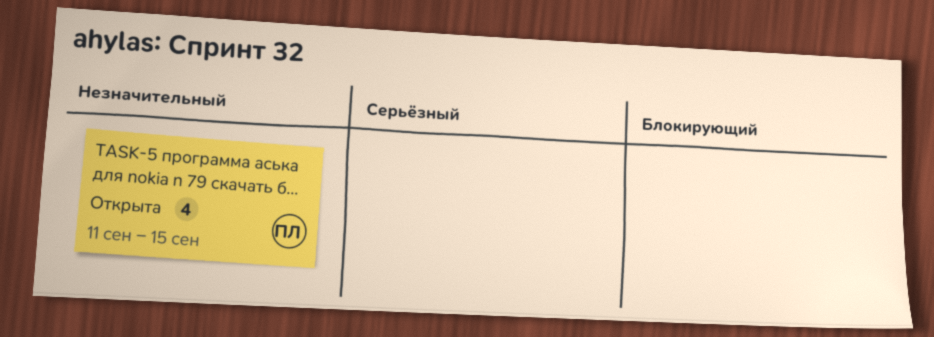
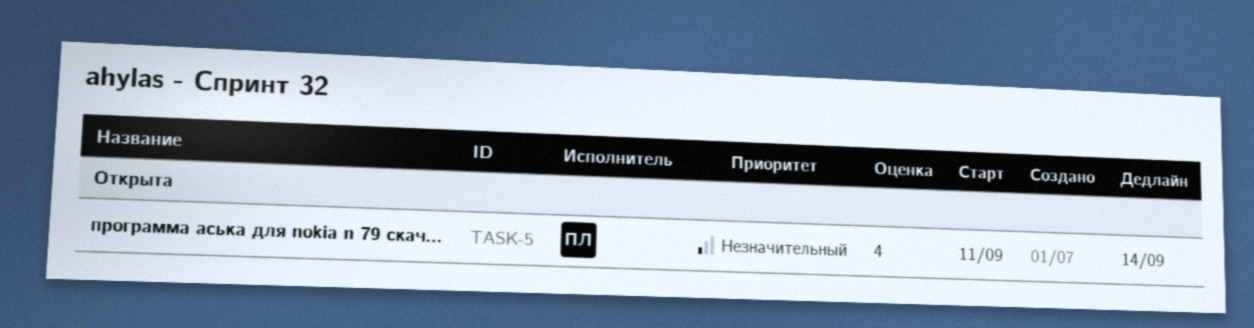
TASK-5, due: Sep 15 -> Sep 14

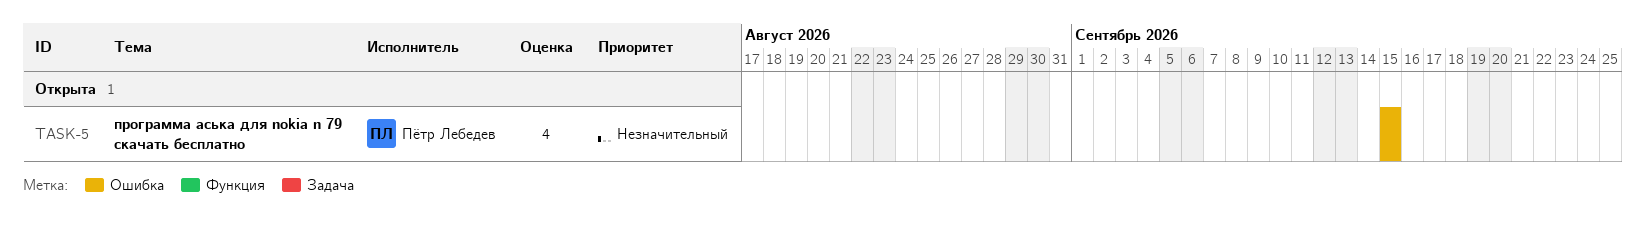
TASK-5, start: Sep 11 -> Sep 15
TASK-5, due: Sep 14 -> Sep 15

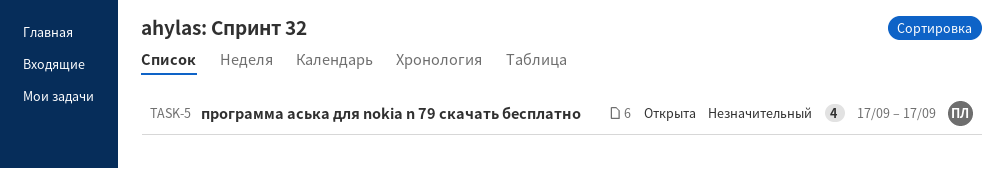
TASK-5, start: Sep 15 -> Sep 17
TASK-5, due: Sep 15 -> Sep 17

